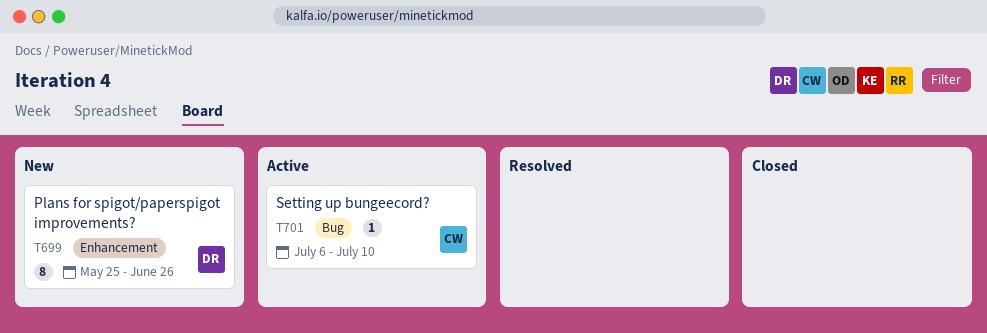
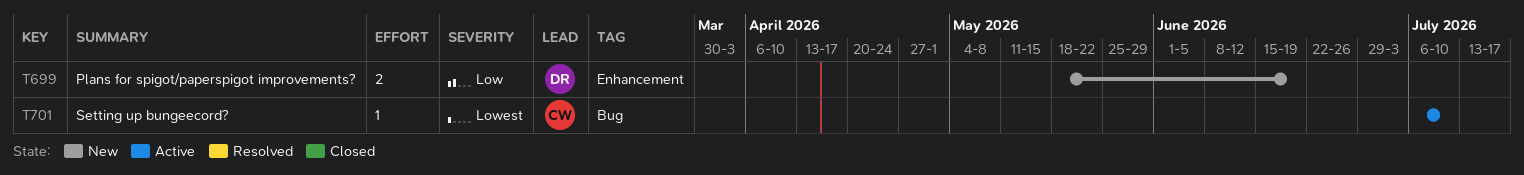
T699, estimate: 8 -> 2
T699, start: May 25 -> May 18
T699, due: Jun 26 -> Jun 19

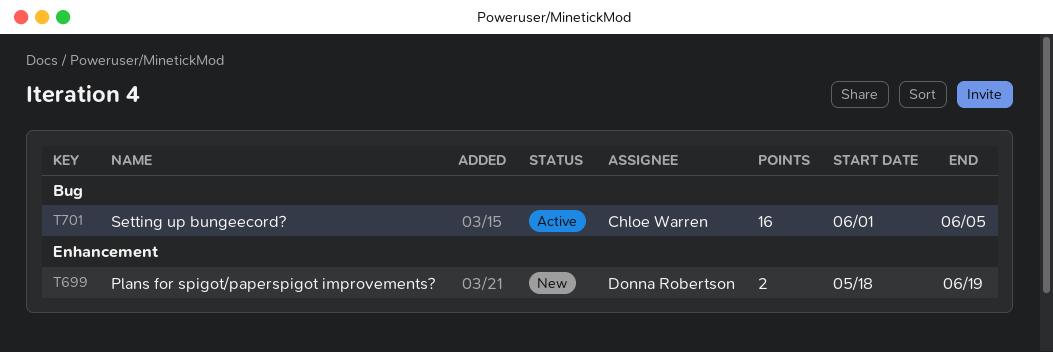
T701, estimate: 1 -> 16
T701, start: Jul 6 -> Jun 1
T701, due: Jul 10 -> Jun 5

